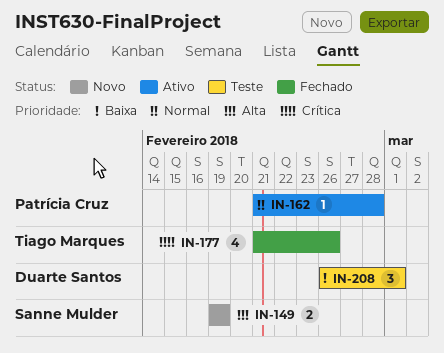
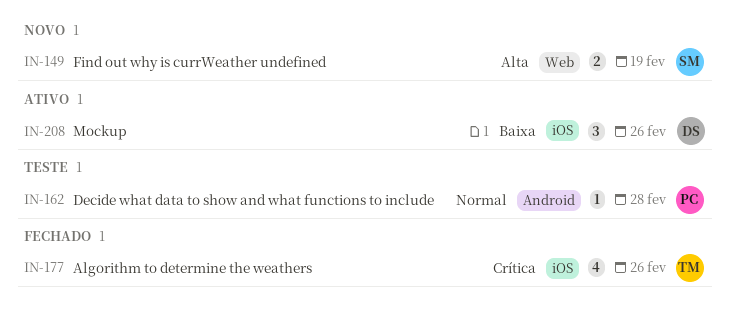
IN-162, status: Ativo -> Teste
IN-208, status: Teste -> Ativo
IN-208, due: Mar 1 -> Feb 26

